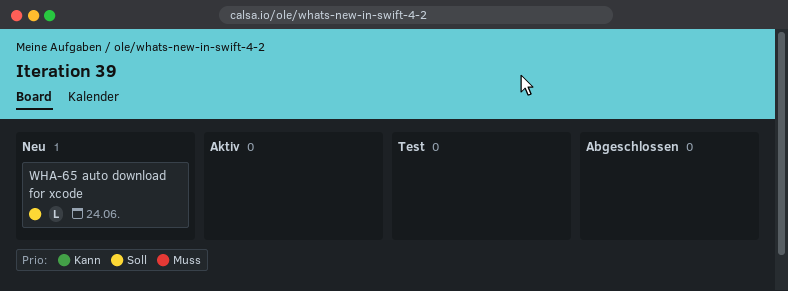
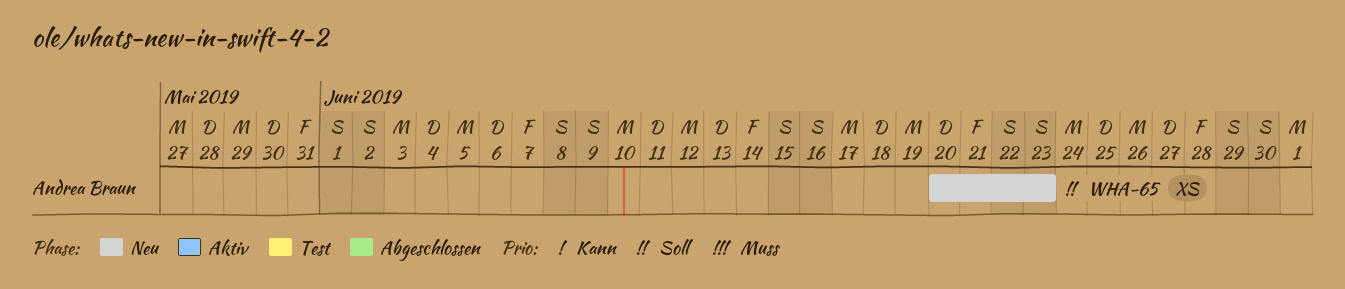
WHA-65, estimate: L -> XS
WHA-65, due: Jun 24 -> Jun 23

